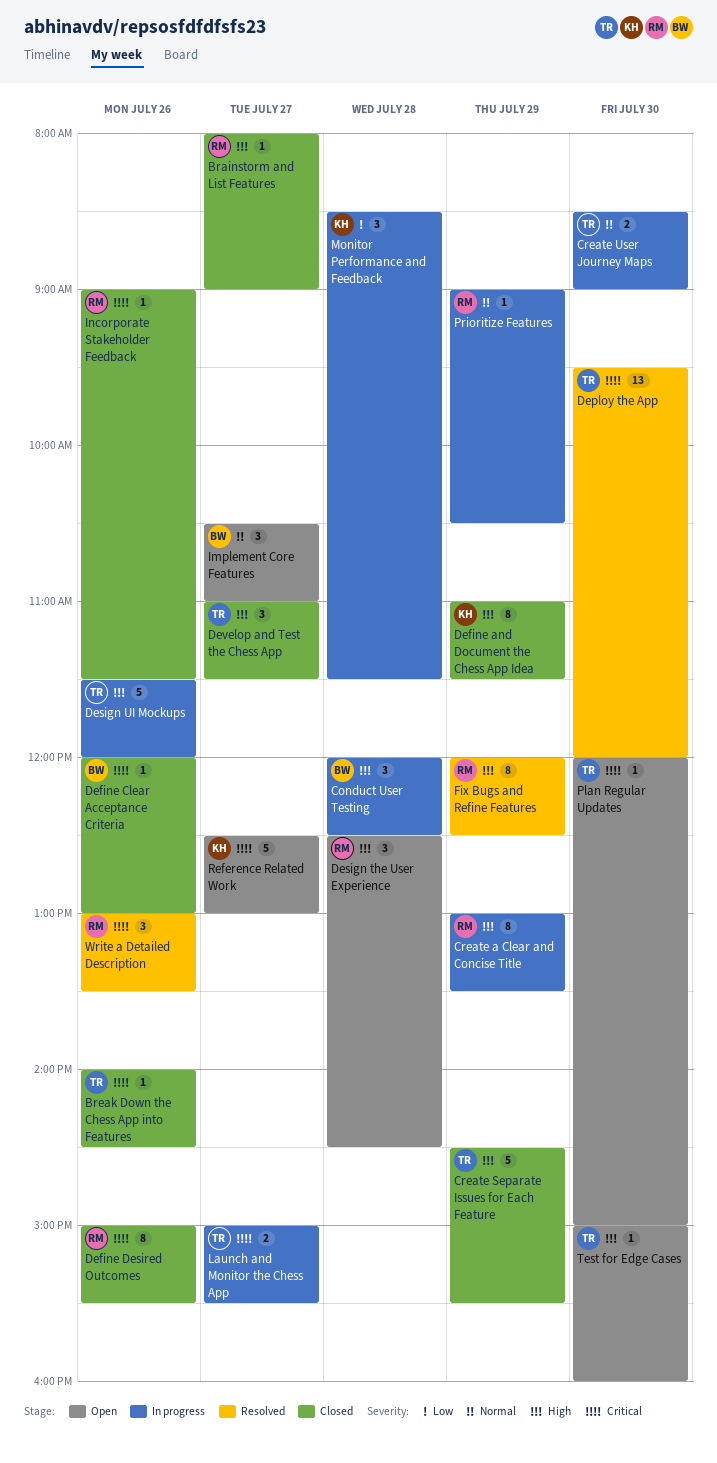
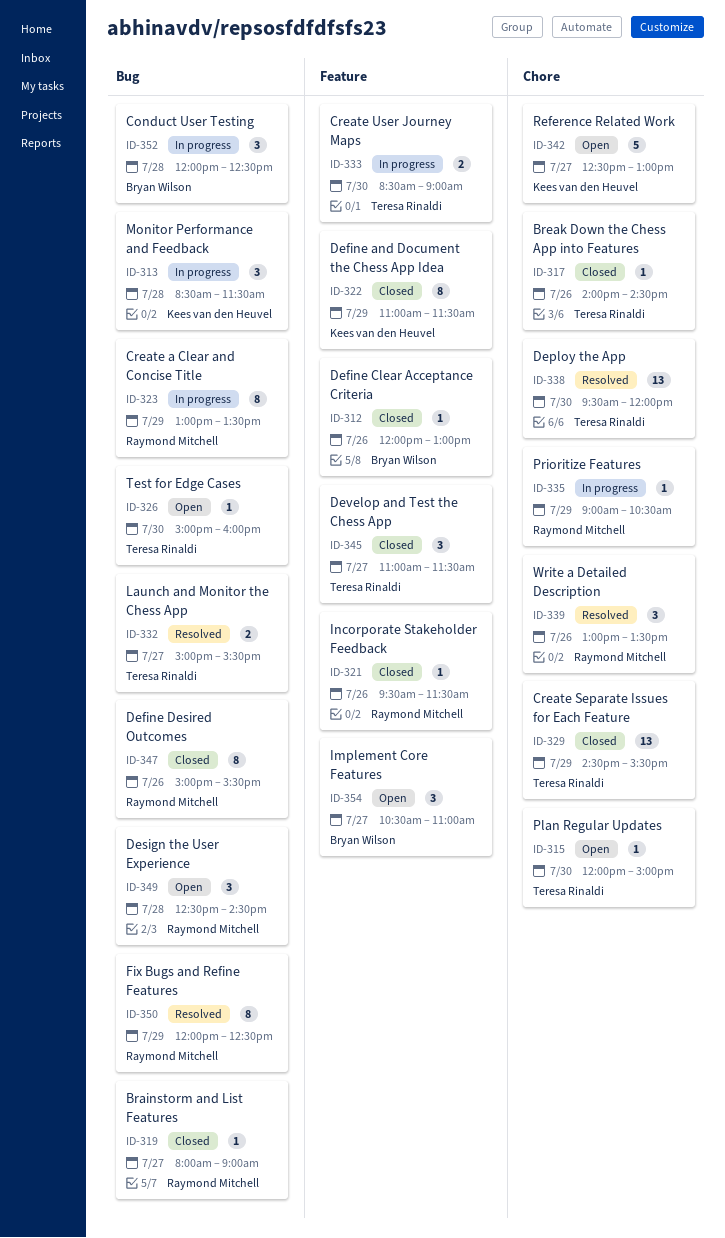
Create Separate Issues for Each Feature, estimate: 5 -> 13
Design UI Mockups: present -> none
Incorporate Stakeholder Feedback, begins: 09:00 -> 09:30
Launch and Monitor the Chess App, status: In progress -> Resolved

